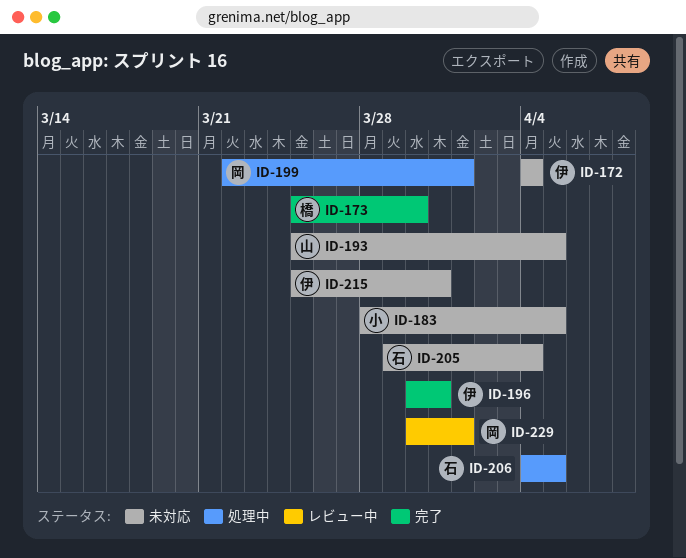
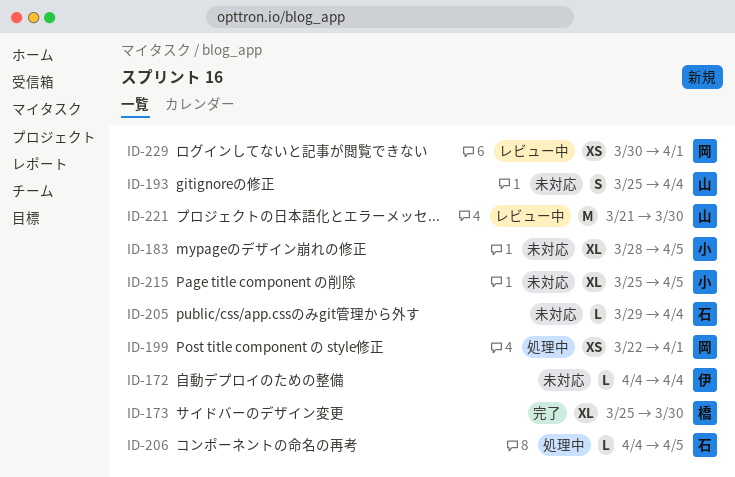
ID-193, due: Apr 5 -> Apr 4
ID-196: present -> none
ID-215, owner: 伊 -> 小
ID-215, due: Mar 31 -> Apr 5
ID-221: none -> present

